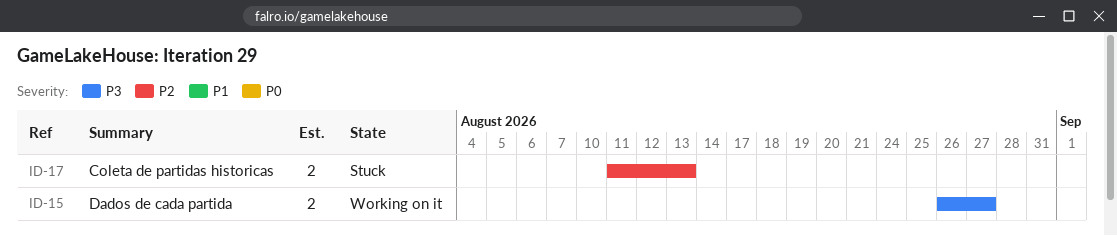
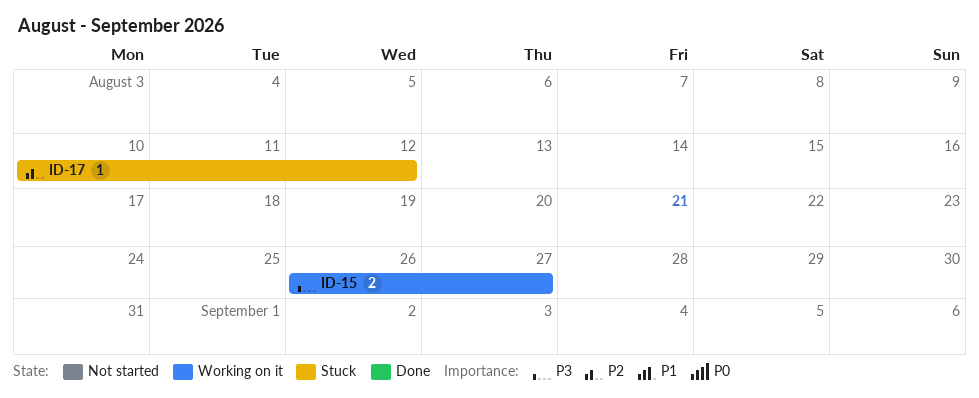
ID-17, estimate: 2 -> 1
ID-17, start: Aug 11 -> Aug 10
ID-17, due: Aug 13 -> Aug 12

